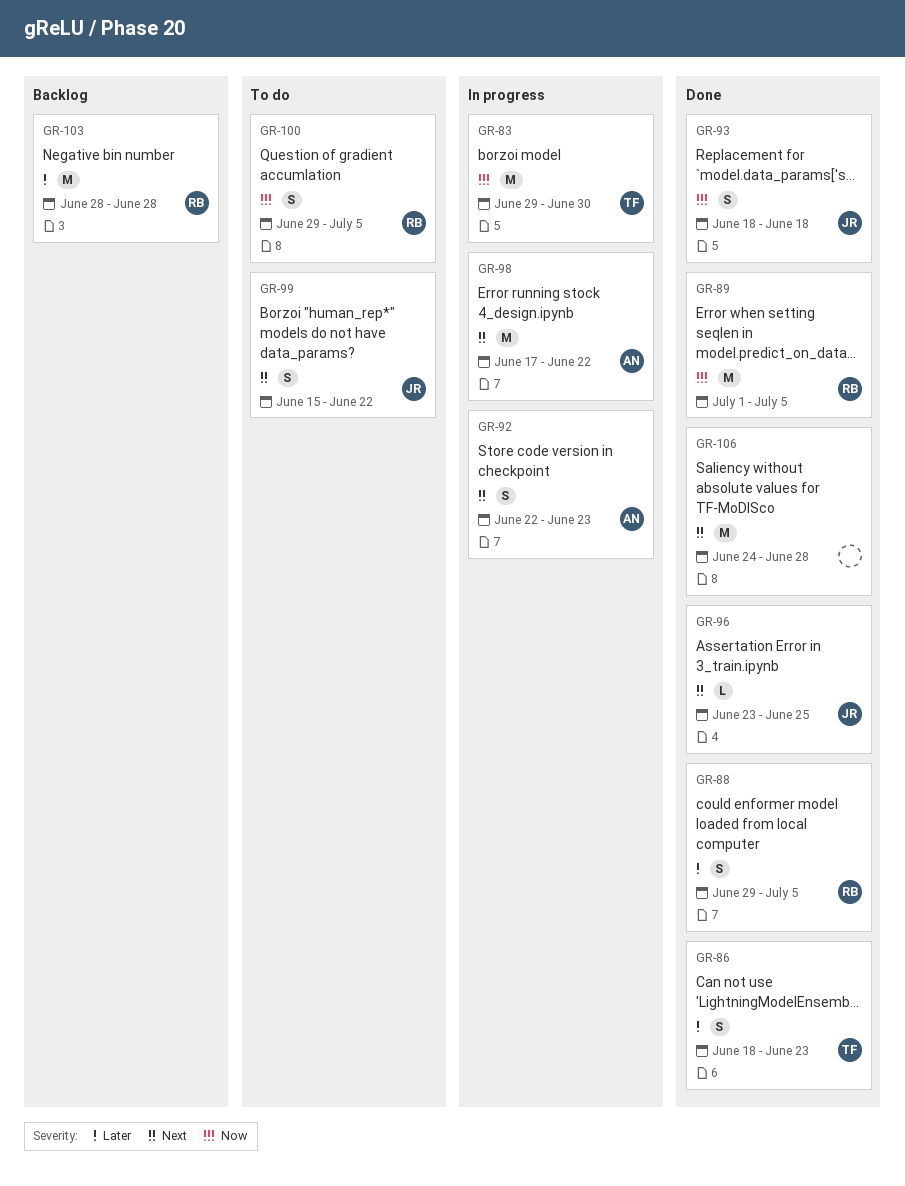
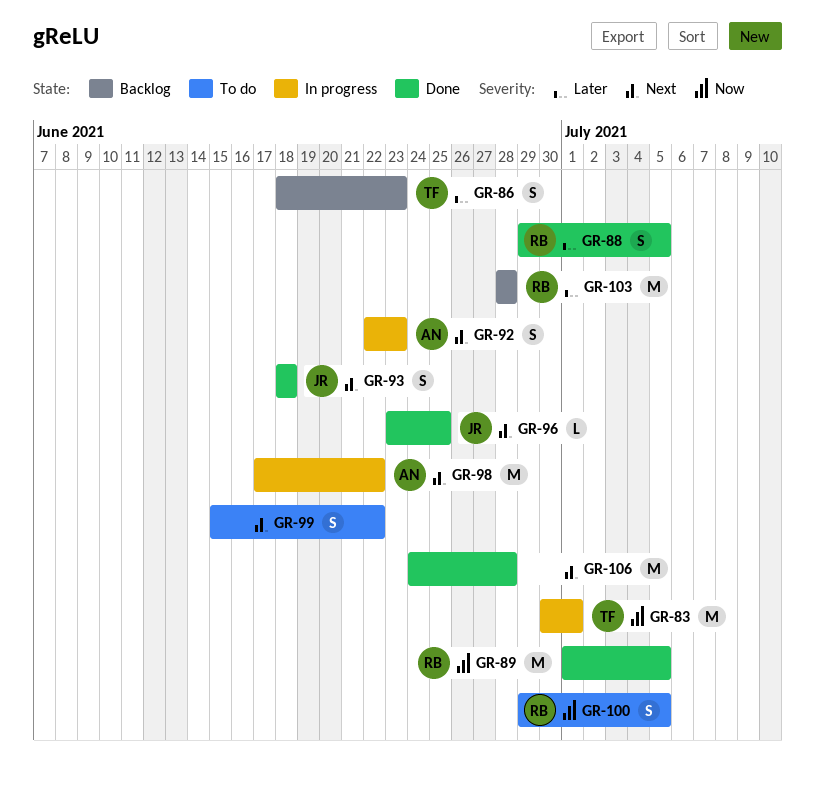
GR-83, start: Jun 29 -> Jun 30
GR-83, due: Jun 30 -> Jul 1
GR-86, status: Done -> Backlog
GR-93, priority: Now -> Next
GR-99, owner: JR -> none

